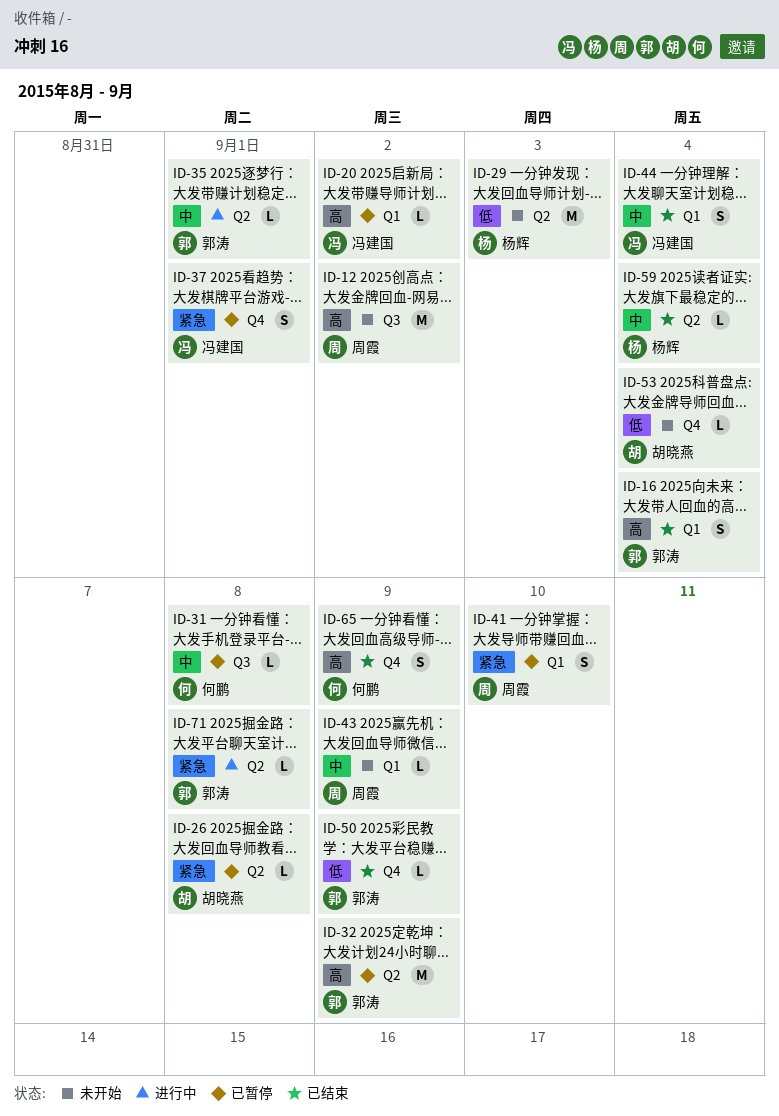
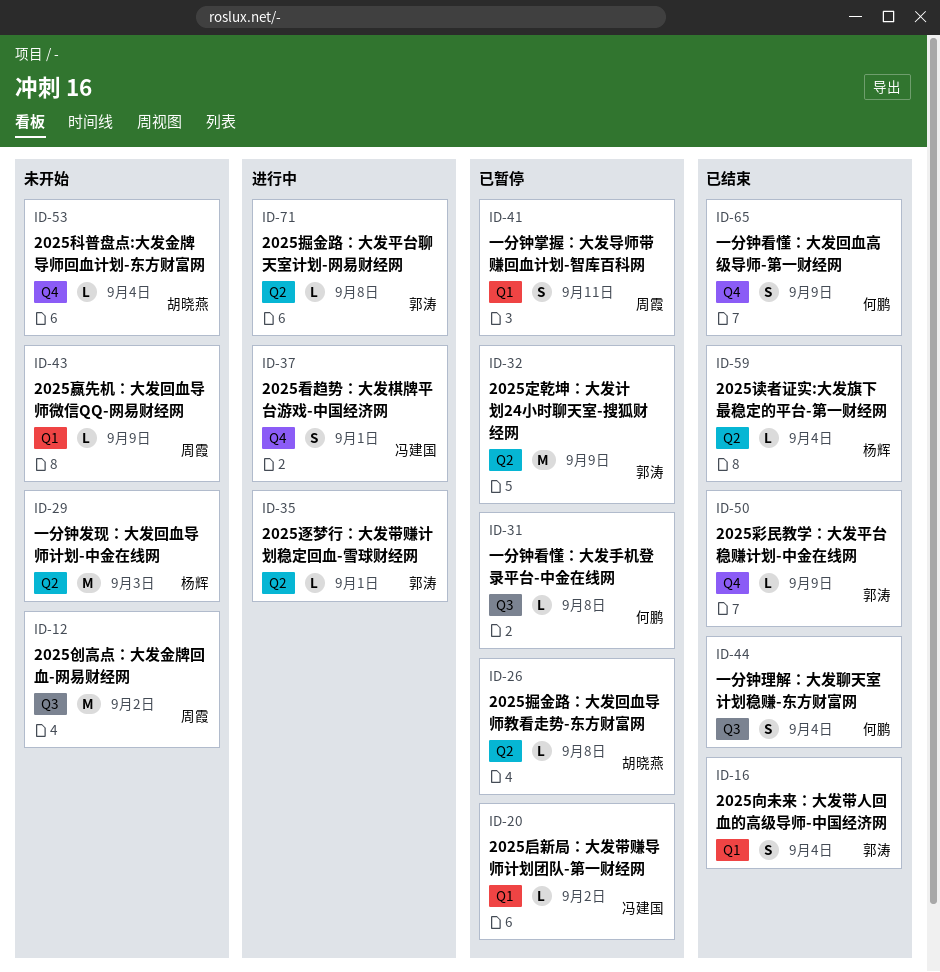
ID-37, status: 已暂停 -> 进行中
ID-41, due: Sep 10 -> Sep 11
ID-44, owner: 冯建国 -> 何鹏
ID-44, label: Q1 -> Q3

